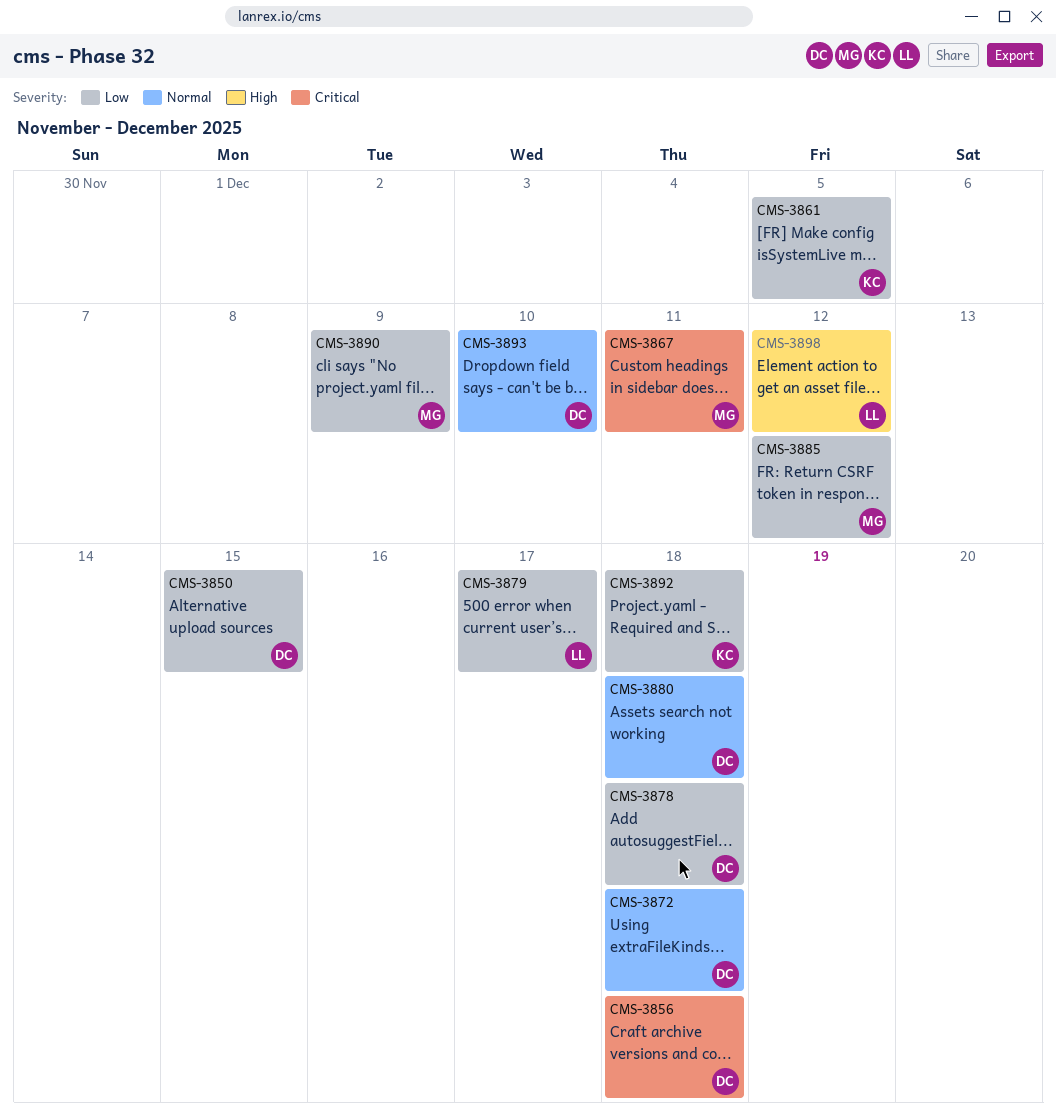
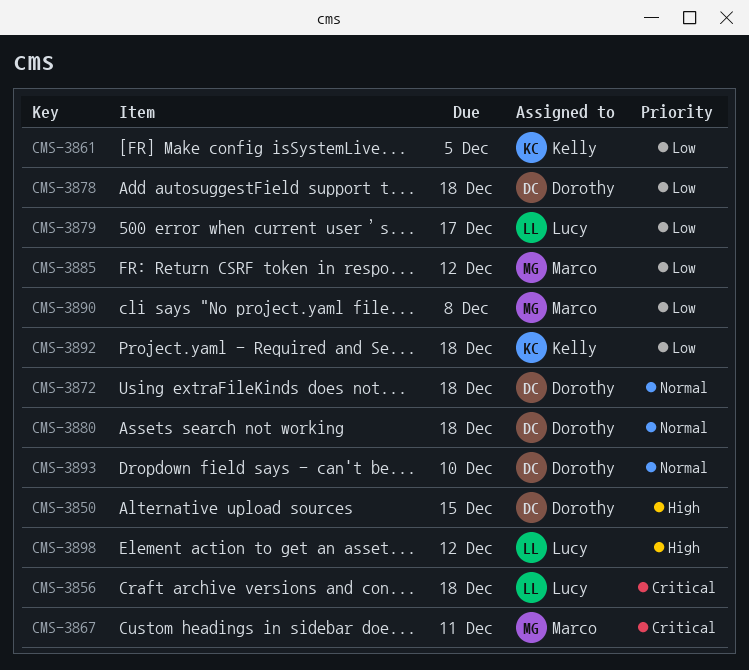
CMS-3850, priority: Low -> High
CMS-3856, owner: Dorothy -> Lucy
CMS-3890, due: Dec 9 -> Dec 8

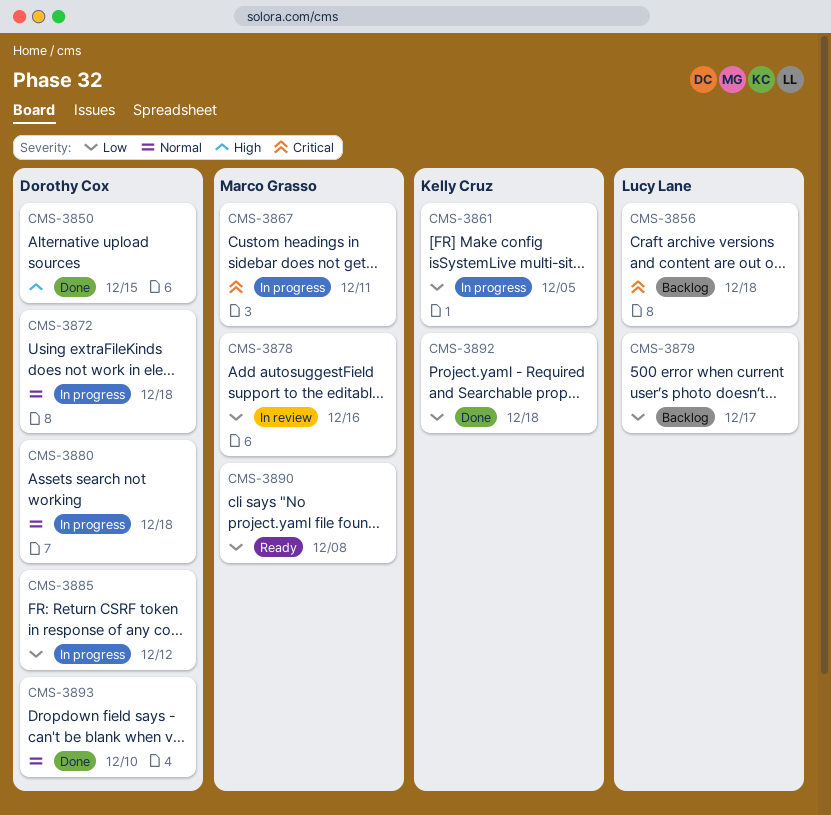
CMS-3878, owner: Dorothy Cox -> Marco Grasso
CMS-3878, due: Dec 18 -> Dec 16
CMS-3885, owner: Marco Grasso -> Dorothy Cox
CMS-3898: present -> none

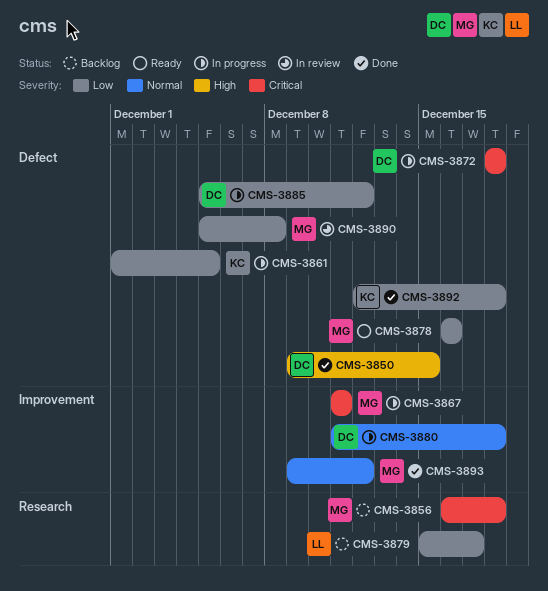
CMS-3856, owner: Lucy Lane -> Marco Grasso
CMS-3872, priority: Normal -> Critical
CMS-3878, status: In review -> Ready
CMS-3890, status: Ready -> In review
CMS-3893, owner: Dorothy Cox -> Marco Grasso
CMS-3893, due: Dec 10 -> Dec 12

